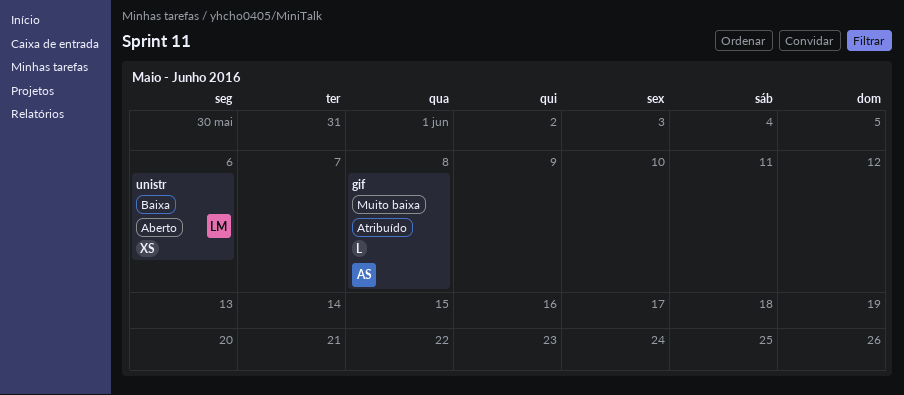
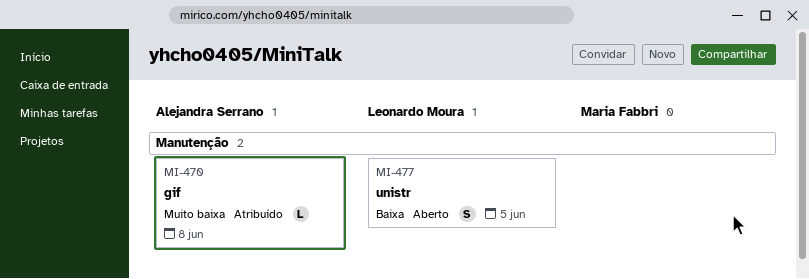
unistr, estimate: XS -> S
unistr, due: Jun 6 -> Jun 5

